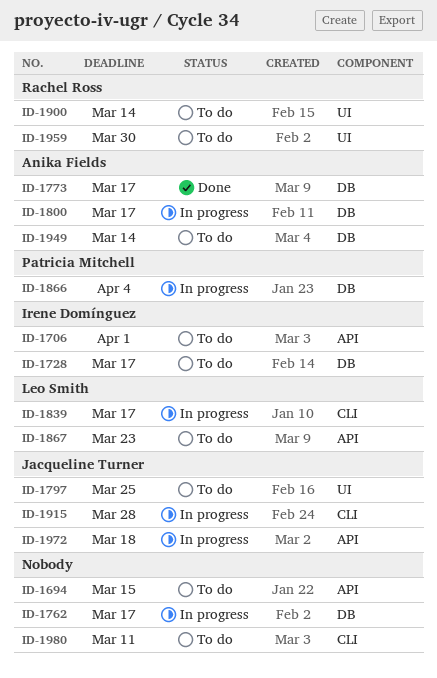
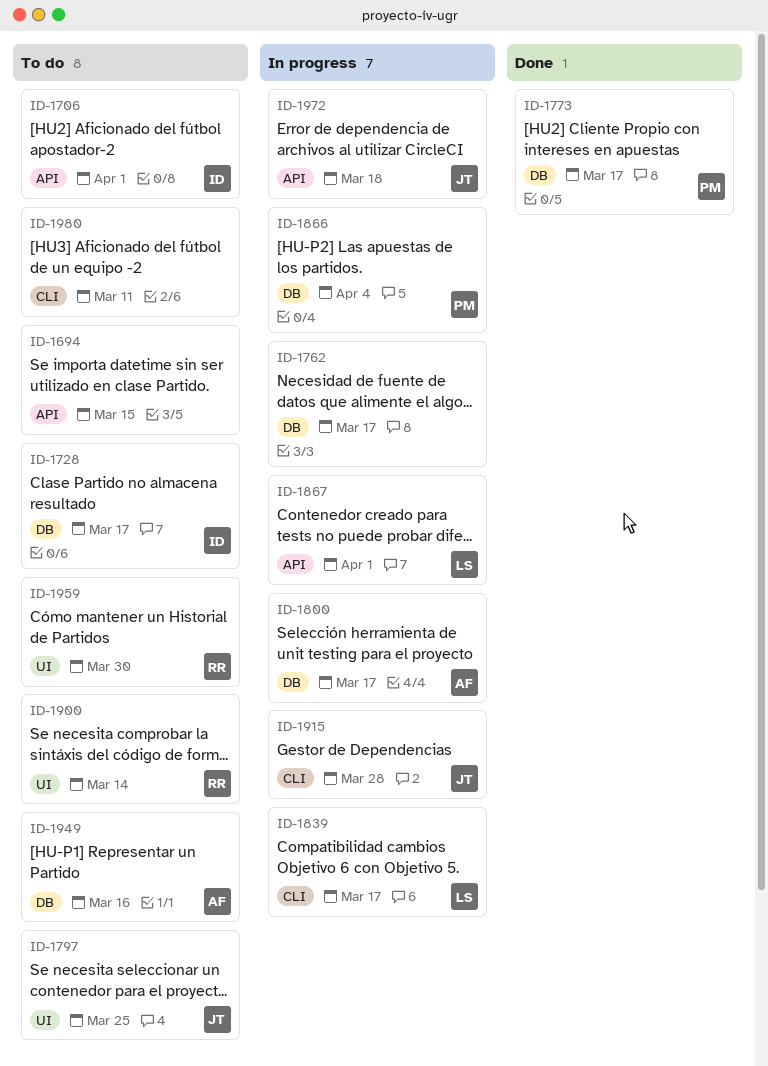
ID-1773, owner: Anika Fields -> Patricia Mitchell
ID-1867, status: To do -> In progress
ID-1867, due: Mar 23 -> Apr 1
ID-1949, due: Mar 14 -> Mar 16

